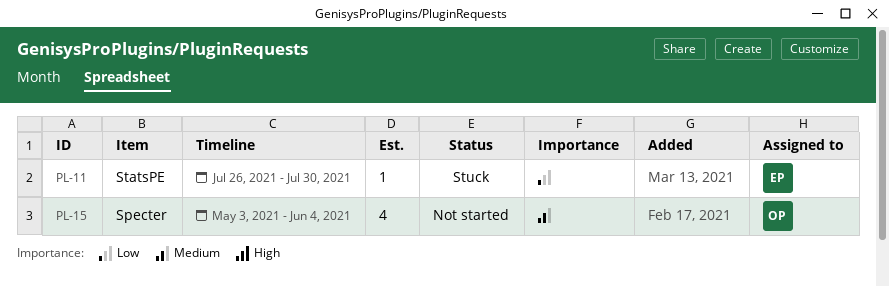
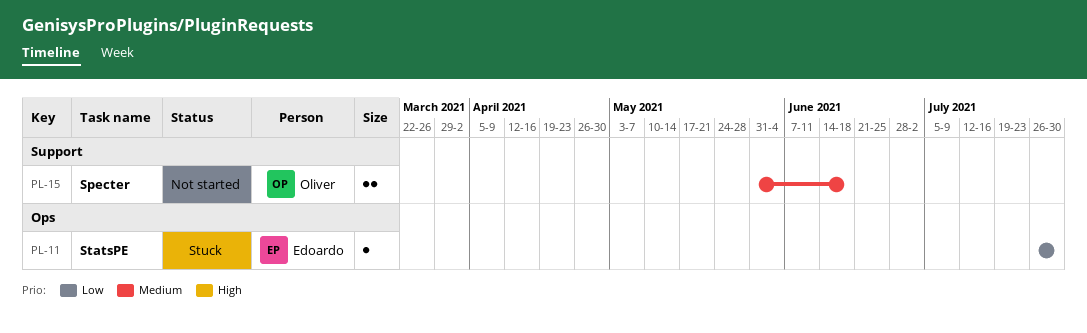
PL-15, estimate: 4 -> 2
PL-15, start: May 3 -> May 31
PL-15, due: Jun 4 -> Jun 18

